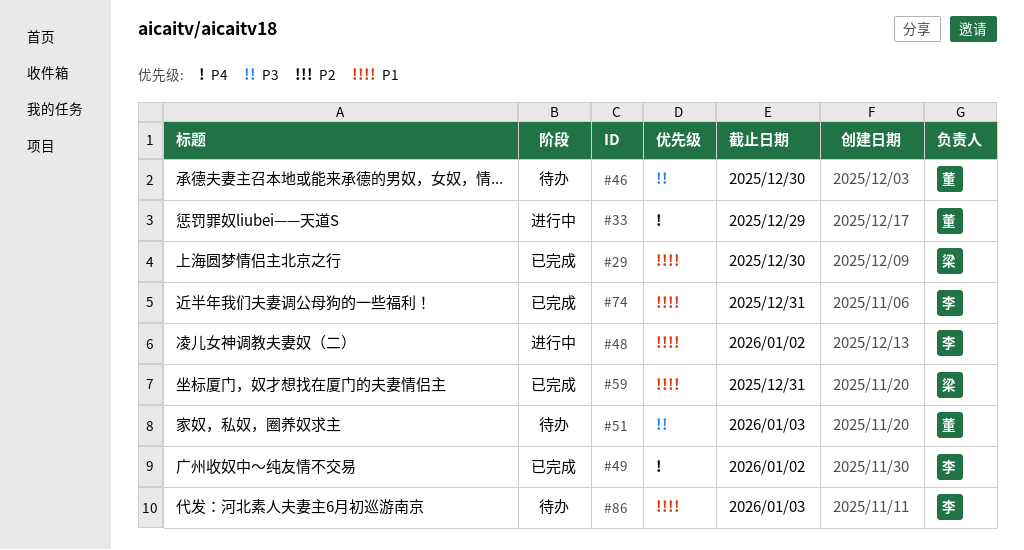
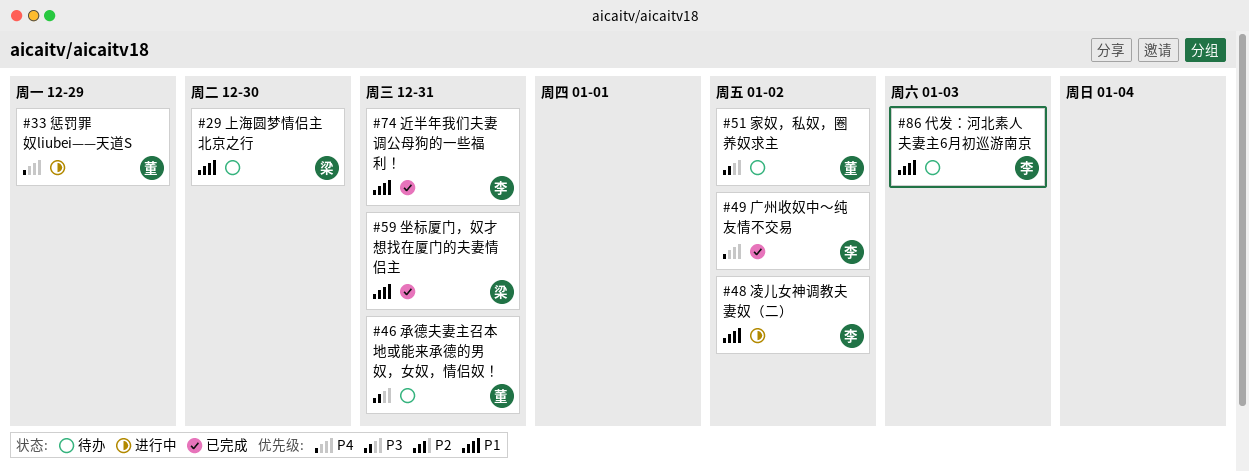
#29, status: 已完成 -> 待办
#46, due: Dec 30 -> Dec 31
#51, due: Jan 3 -> Jan 2

